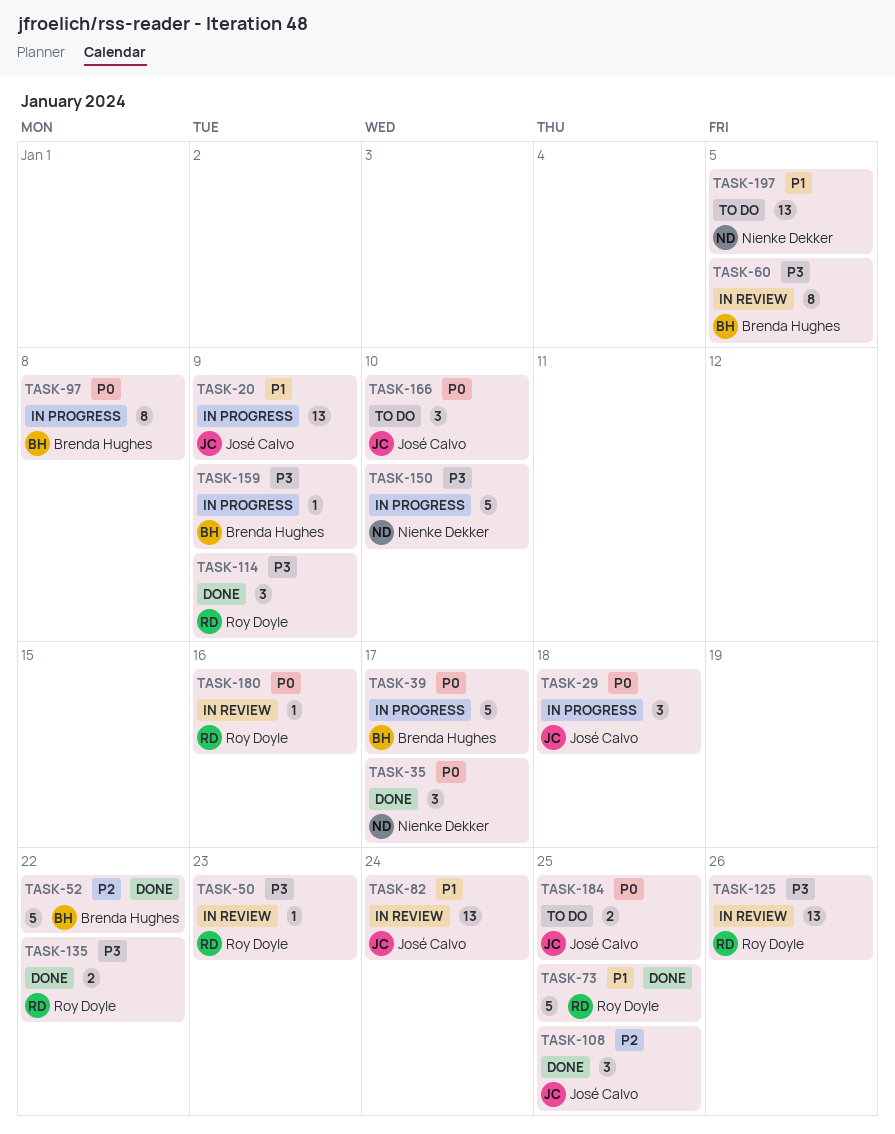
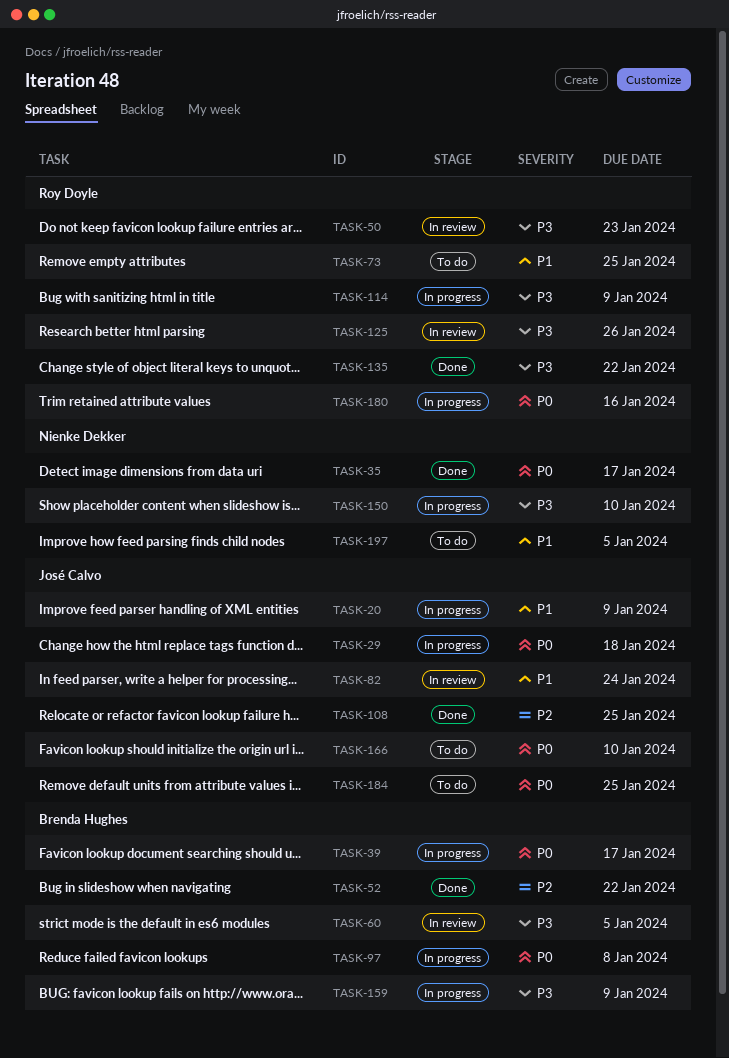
TASK-73, status: Done -> To do
TASK-114, status: Done -> In progress
TASK-180, status: In review -> In progress

